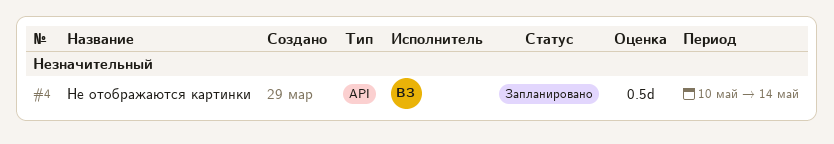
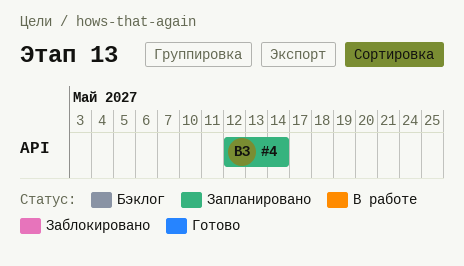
#4, start: May 10 -> May 12

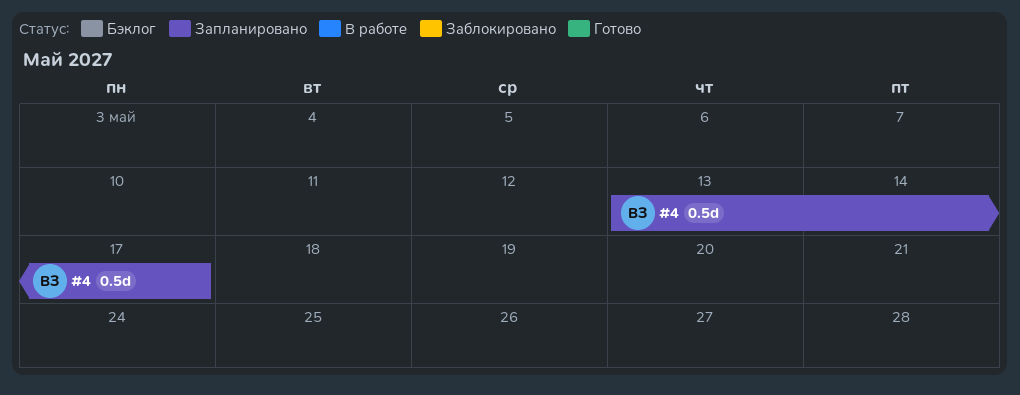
#4, start: May 12 -> May 13
#4, due: May 14 -> May 17

